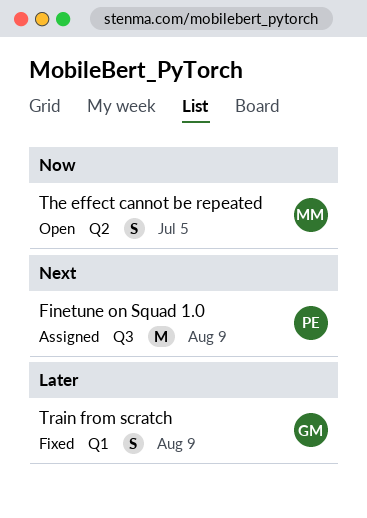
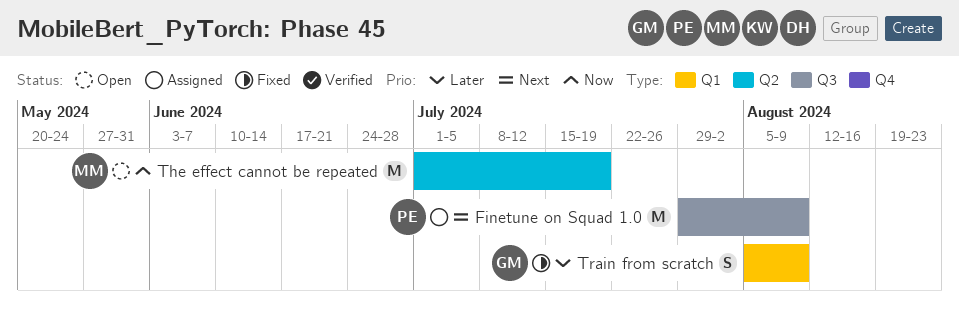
The effect cannot be repeated, estimate: S -> M
The effect cannot be repeated, due: Jul 5 -> Jul 19

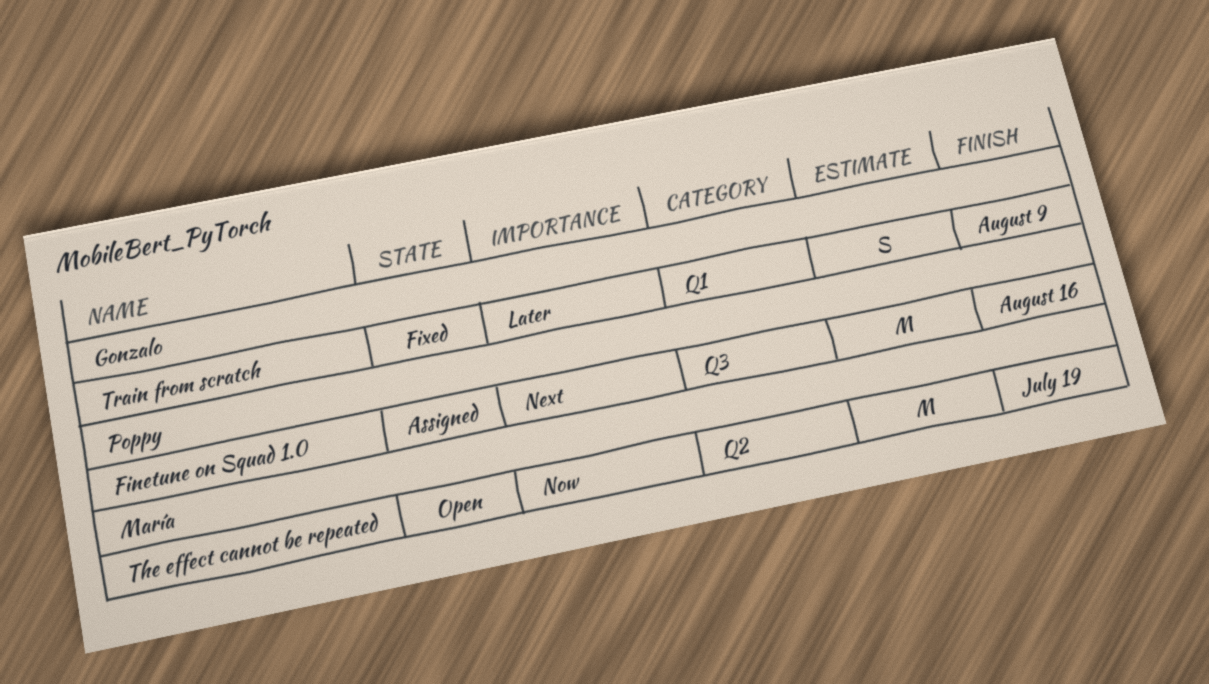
Finetune on Squad 1.0, due: Aug 9 -> Aug 16

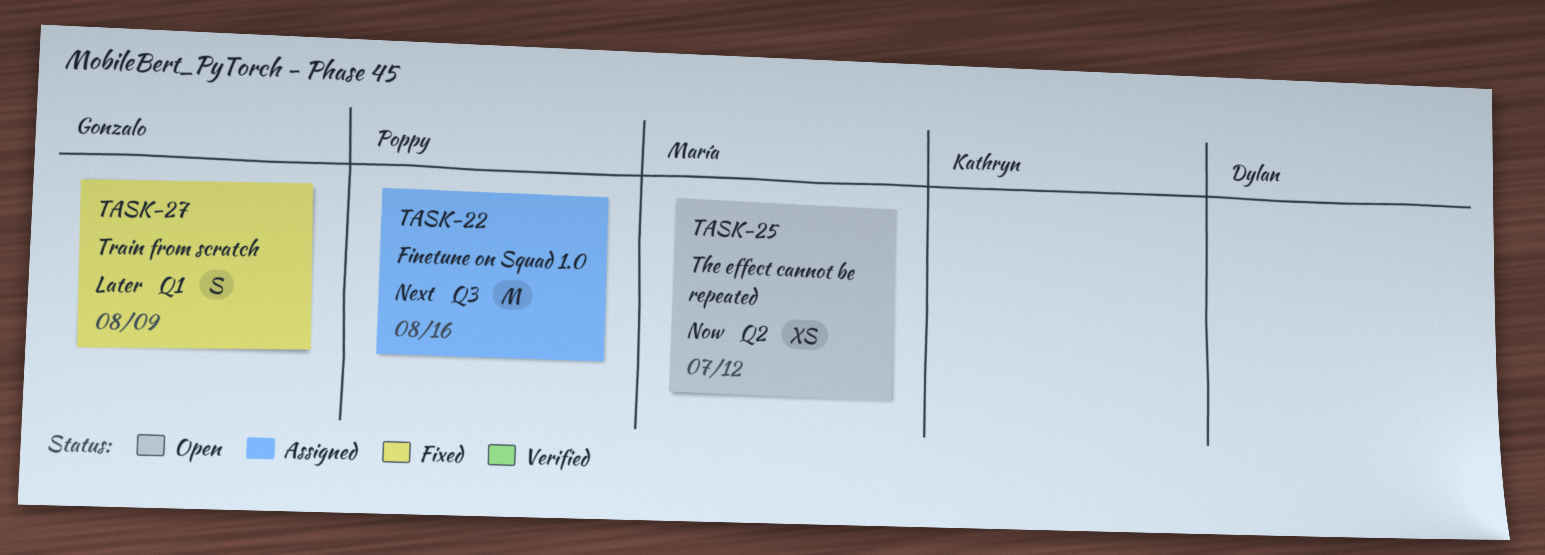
The effect cannot be repeated, estimate: M -> XS
The effect cannot be repeated, due: Jul 19 -> Jul 12

